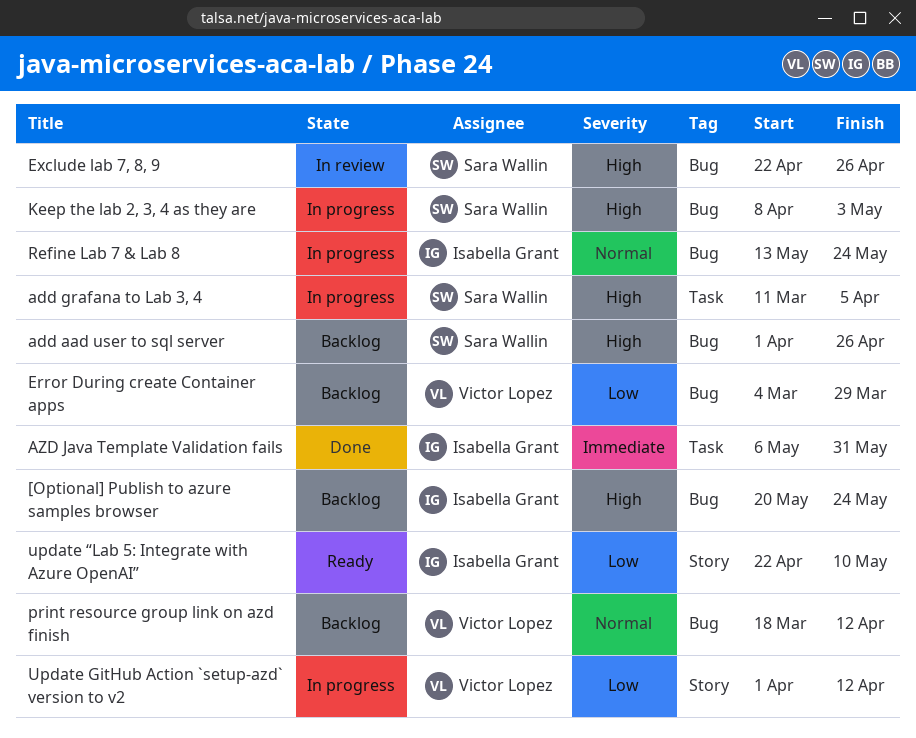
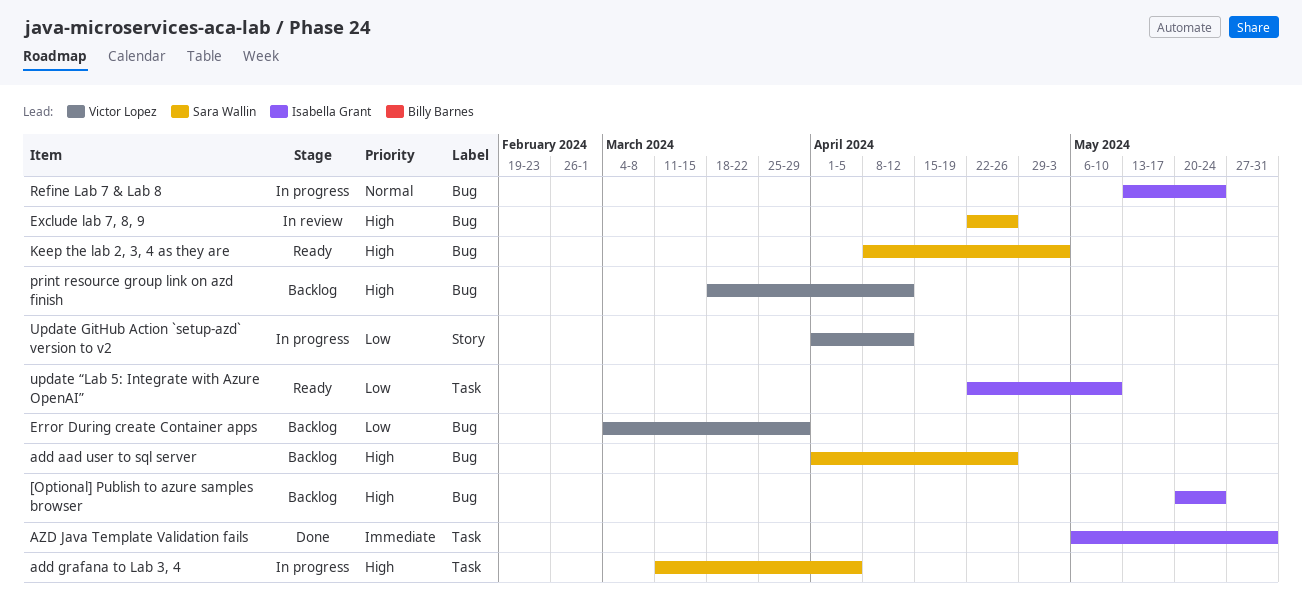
Keep the lab 2, 3, 4 as they are, status: In progress -> Ready
print resource group link on azd finish, priority: Normal -> High
update “Lab 5: Integrate with Azure OpenAI”, label: Story -> Task

